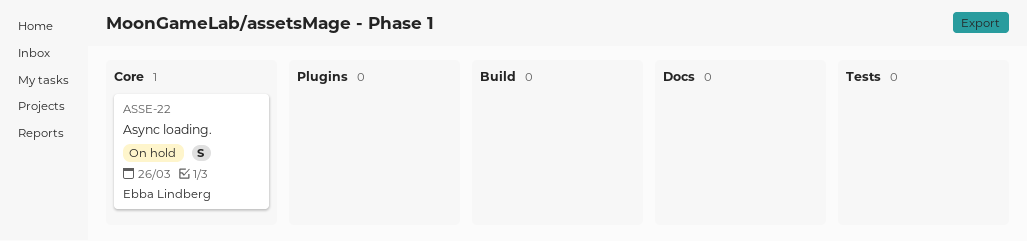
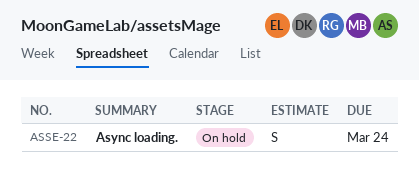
ASSE-22, due: Mar 26 -> Mar 24

